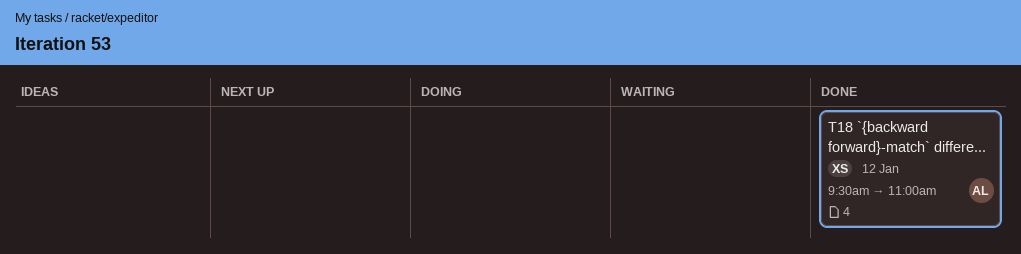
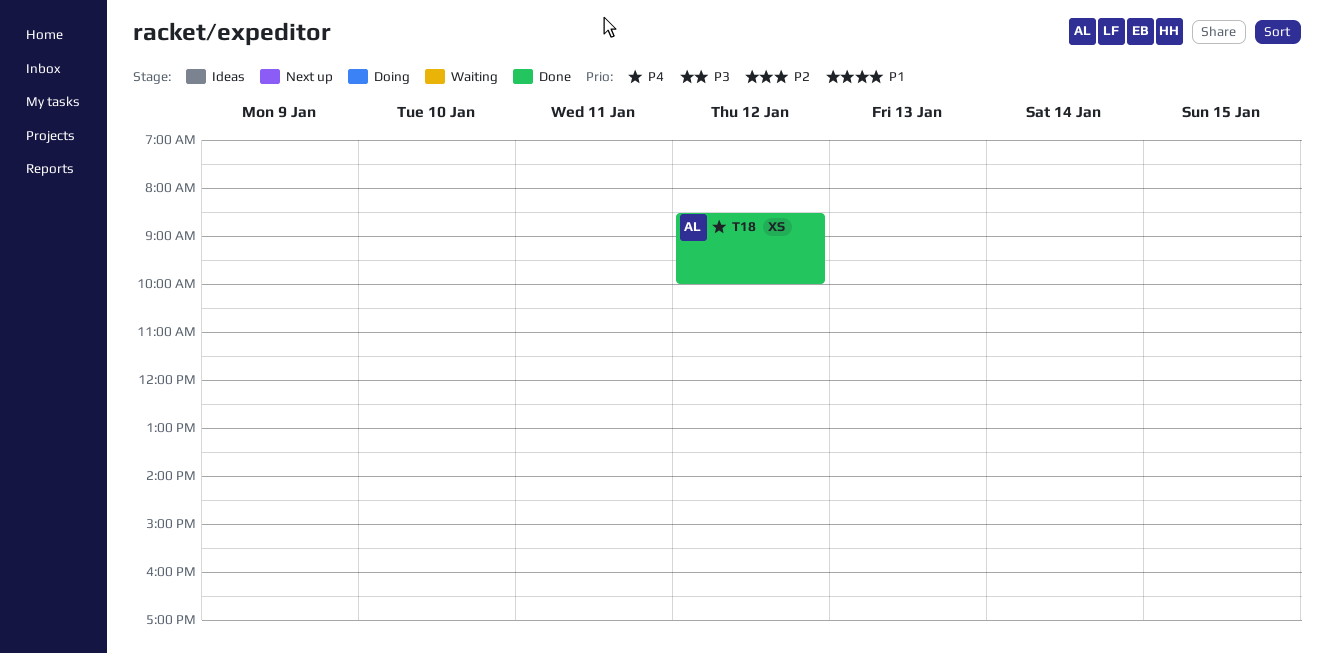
T18, begins: 09:30 -> 08:30
T18, ends: 11:00 -> 10:00

